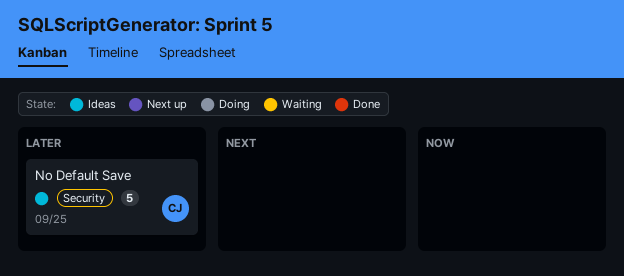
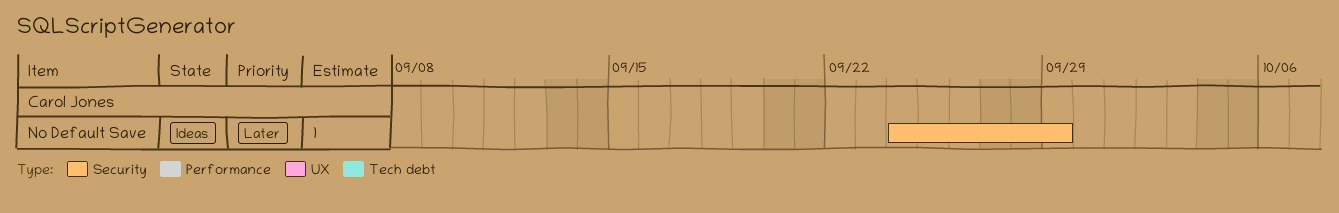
No Default Save, estimate: 5 -> 1
No Default Save, due: Sep 25 -> Sep 29

